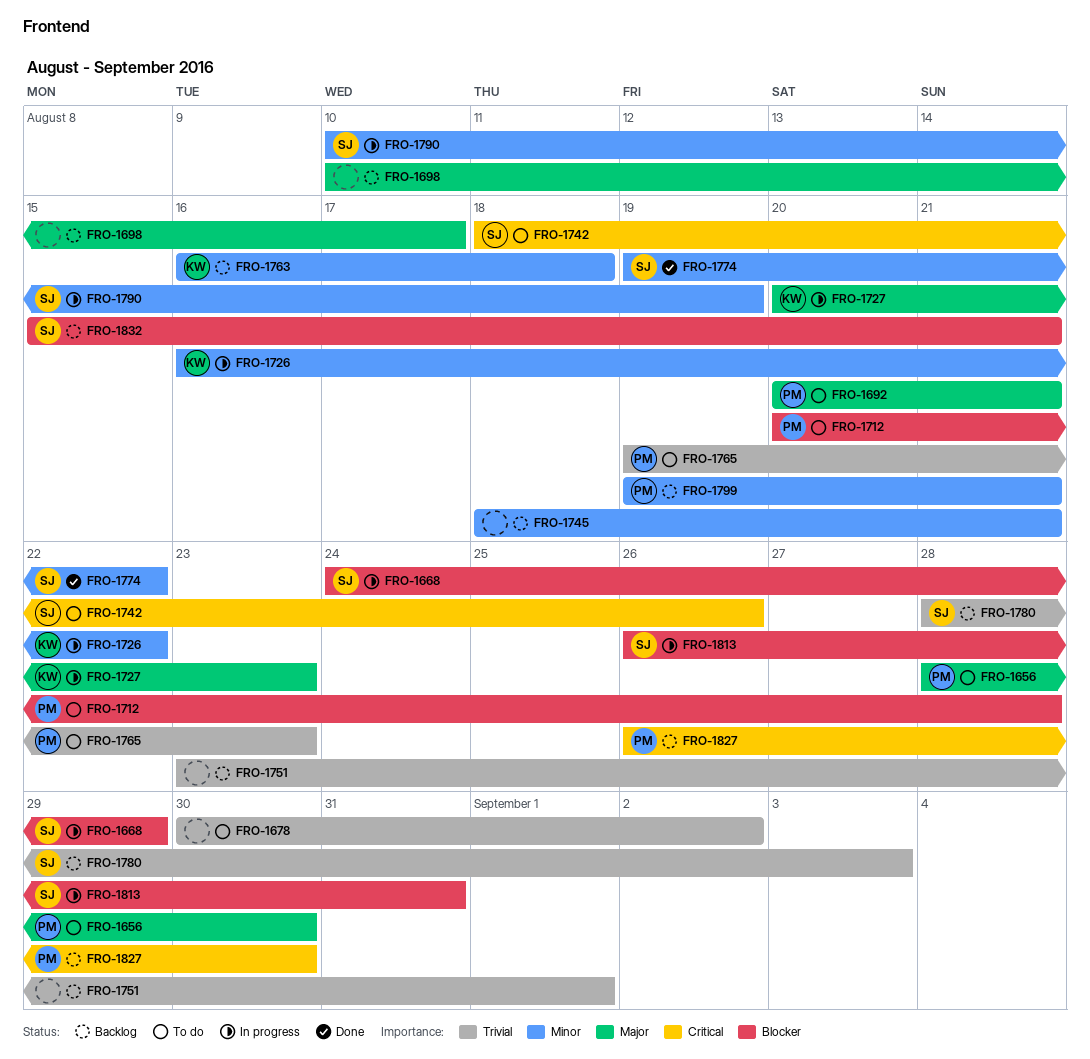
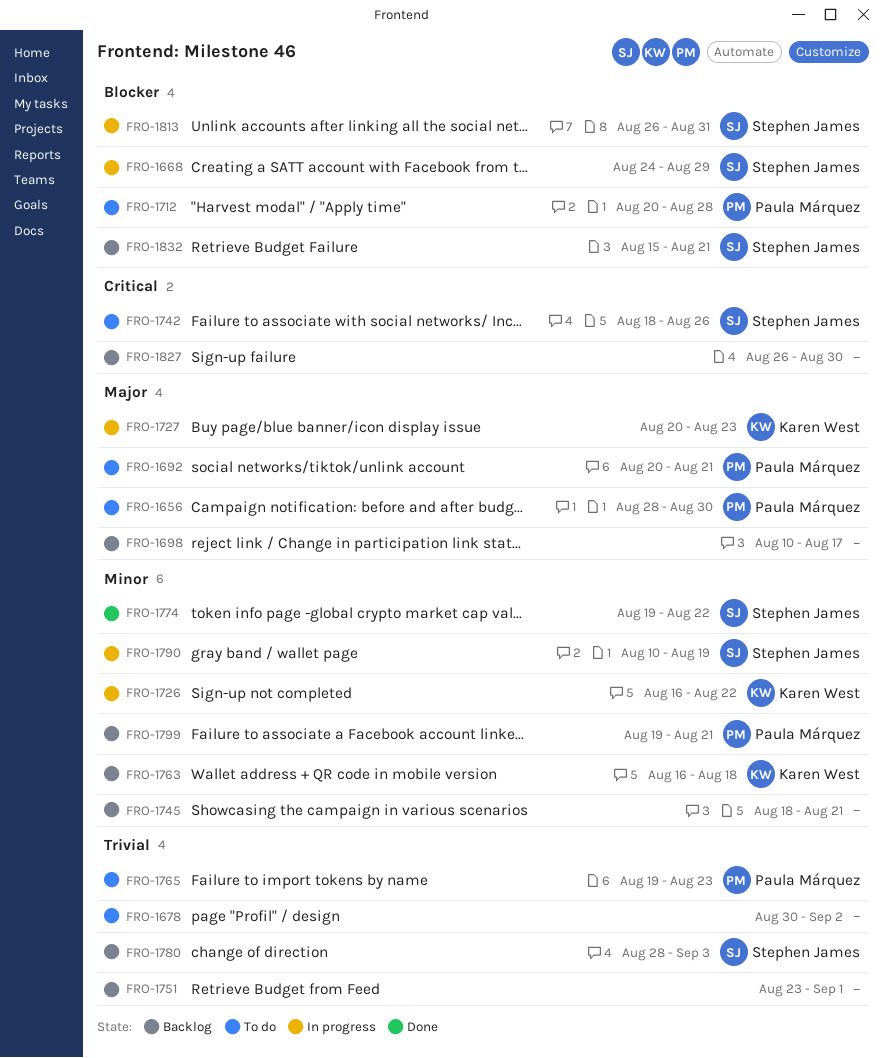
FRO-1827, owner: Paula Márquez -> none

